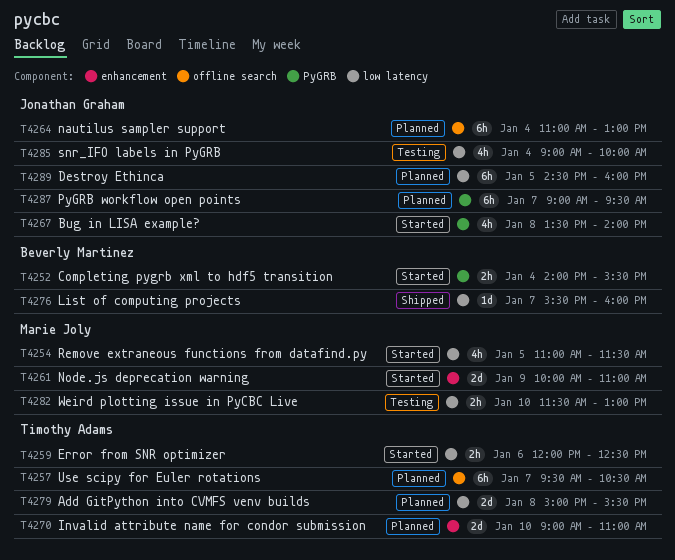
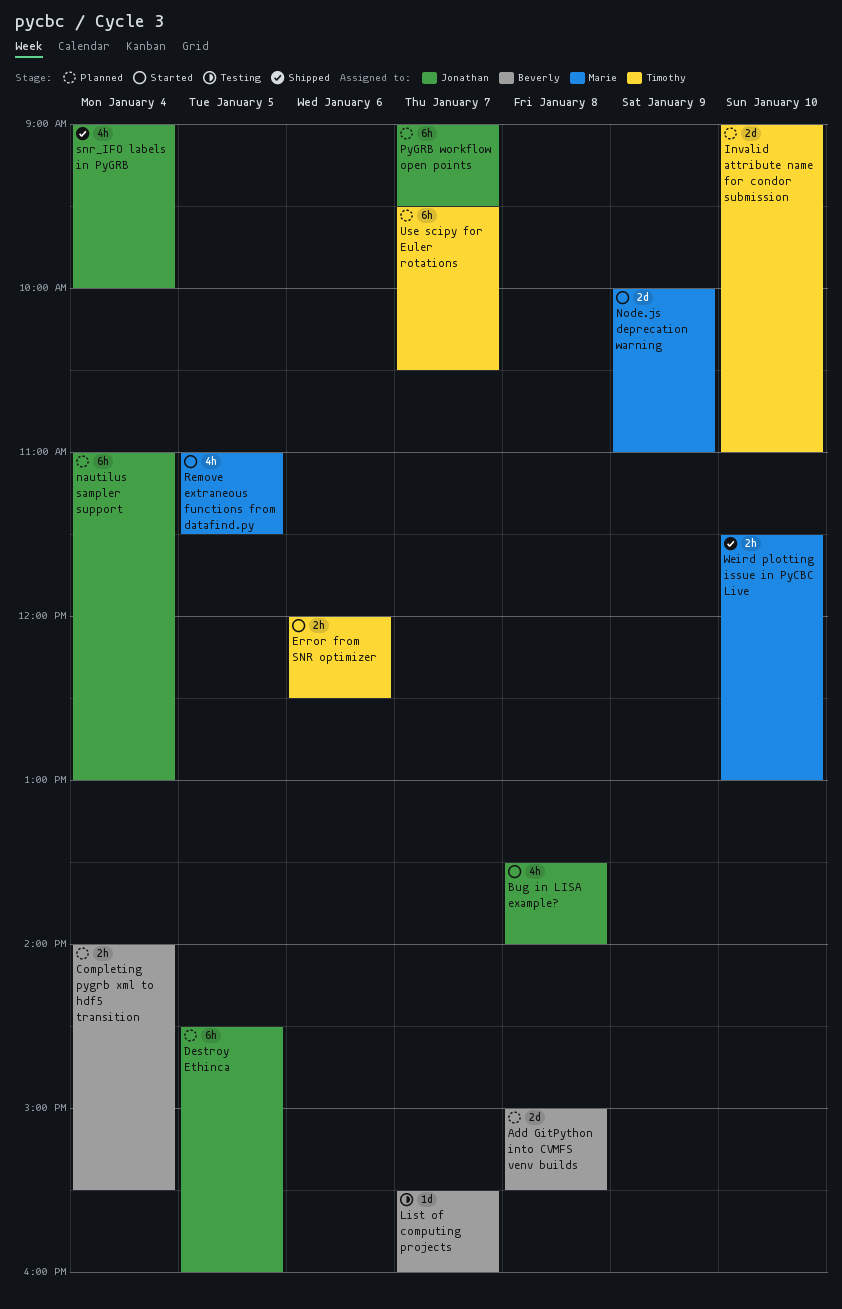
Add GitPython into CVMFS venv builds, owner: Timothy Adams -> Beverly Martinez
Completing pygrb xml to hdf5 transition, status: Started -> Planned
List of computing projects, status: Shipped -> Testing
snr_IFO labels in PyGRB, status: Testing -> Shipped
Weird plotting issue in PyCBC Live, status: Testing -> Shipped

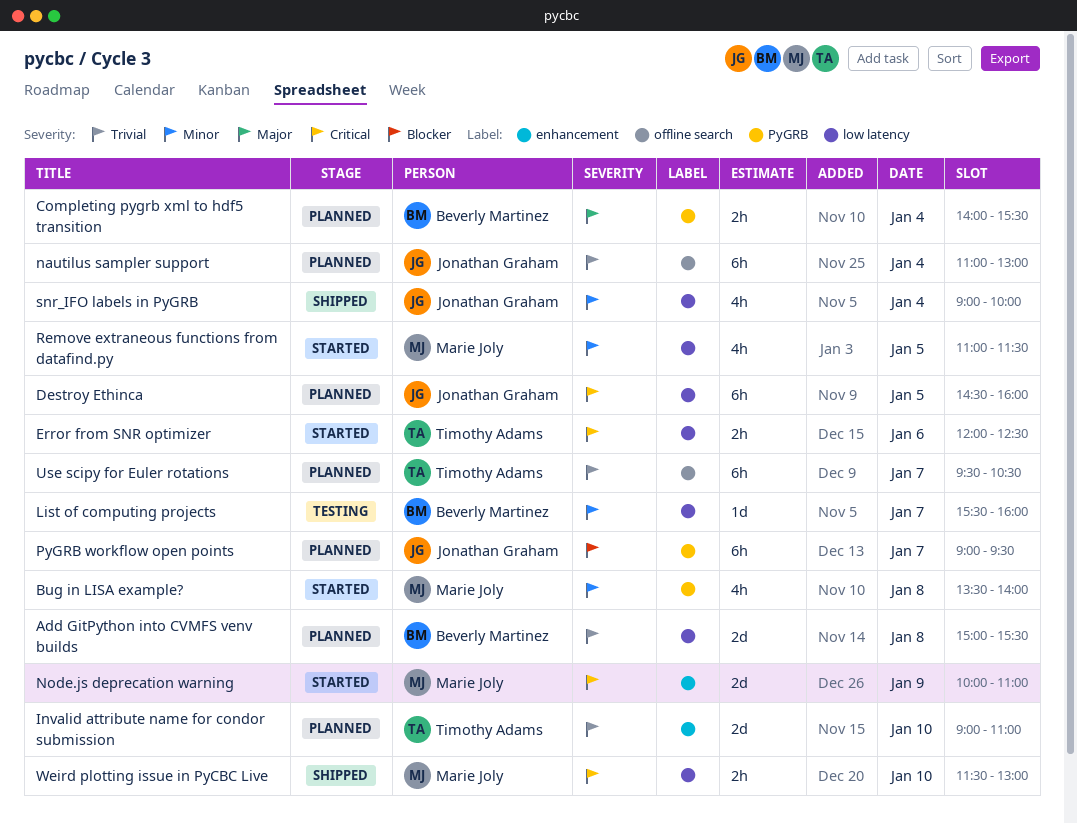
Bug in LISA example?, owner: Jonathan Graham -> Marie Joly

